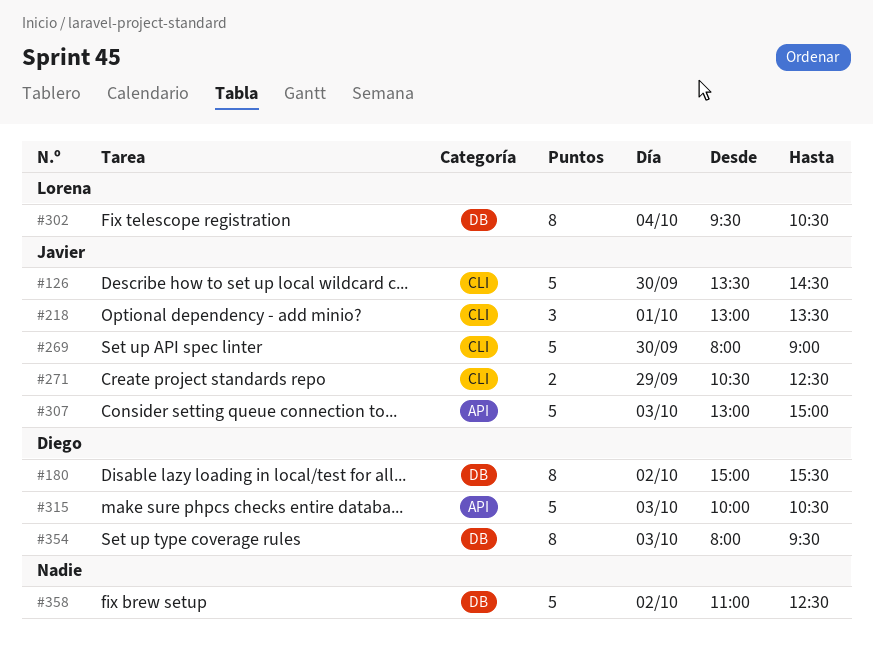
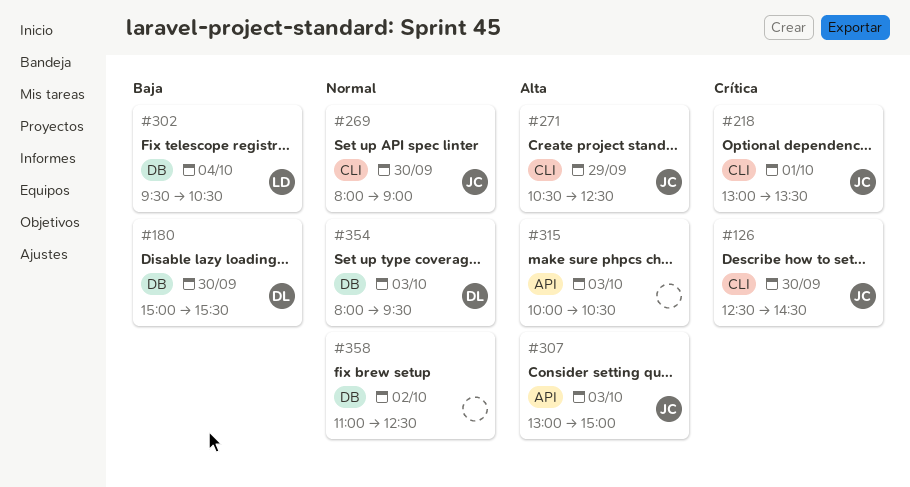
#126, begins: 13:30 -> 12:30
#180, day: Oct 2 -> Sep 30
#315, owner: Diego -> none

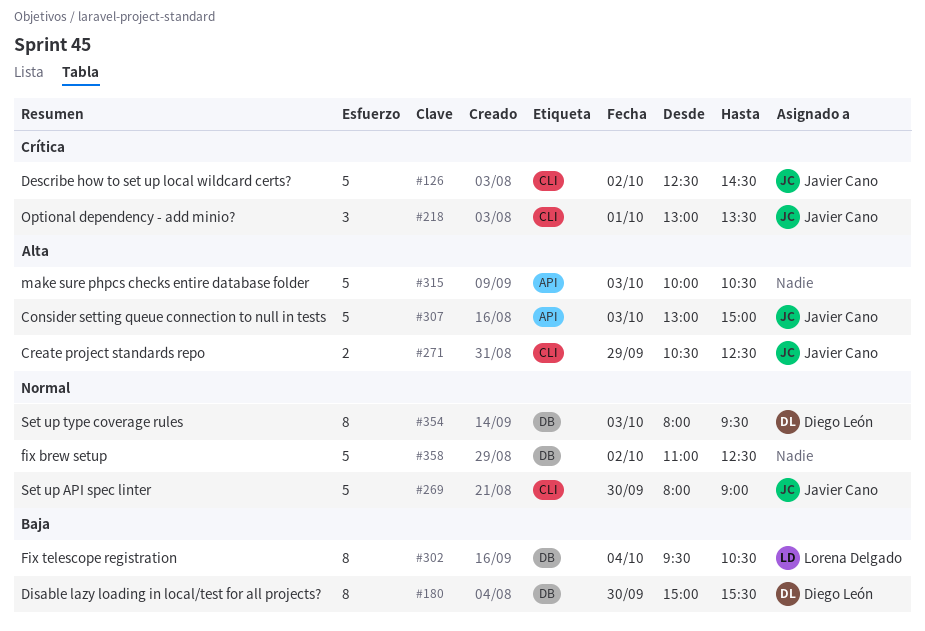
#126, day: Sep 30 -> Oct 2

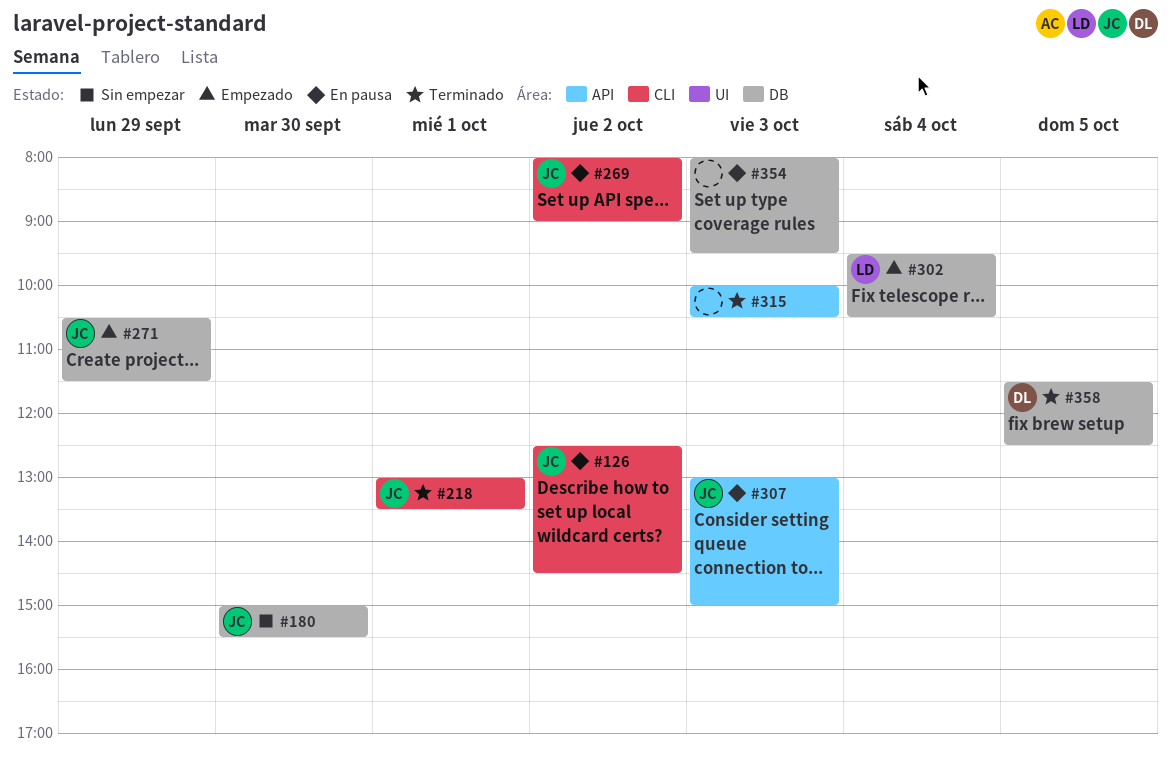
#180, owner: Diego León -> Javier Cano
#269, day: Sep 30 -> Oct 2
#271, label: CLI -> DB
#271, ends: 12:30 -> 11:30
#354, owner: Diego León -> none
#358, owner: none -> Diego León
#358, day: Oct 2 -> Oct 5
#358, begins: 11:00 -> 11:30

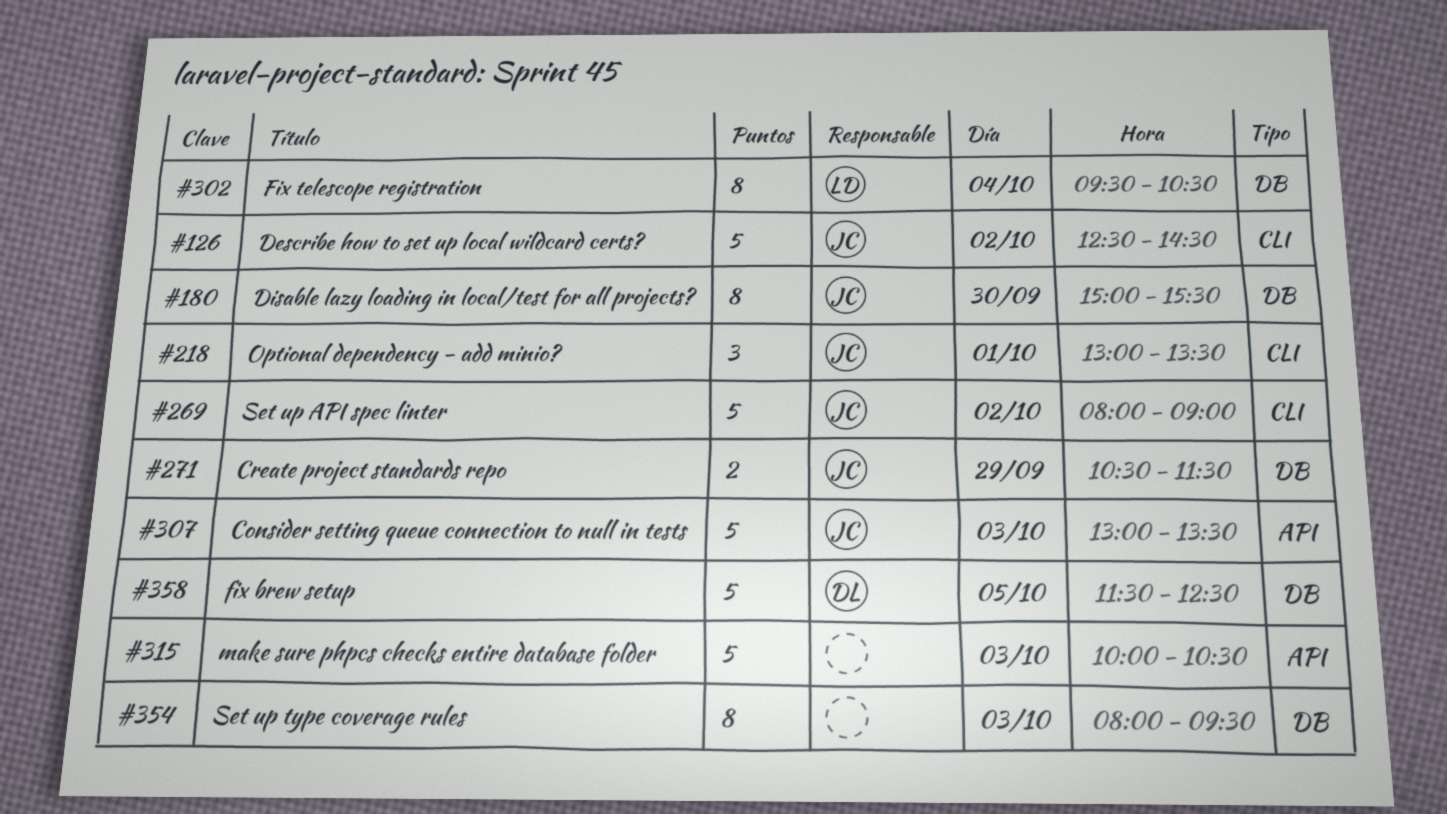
#307, ends: 15:00 -> 13:30

